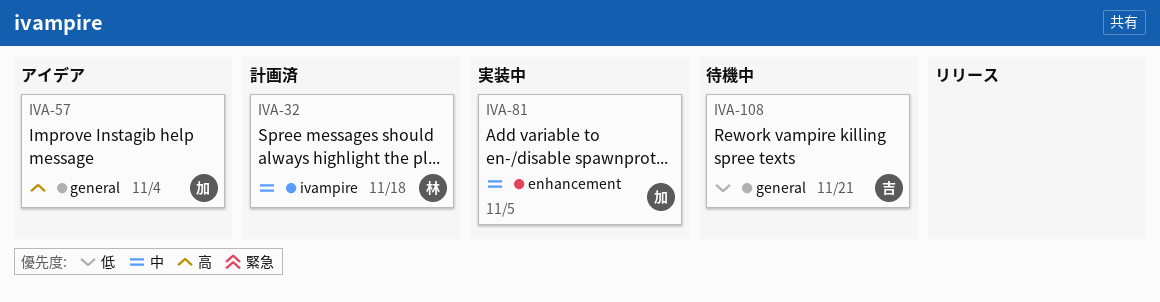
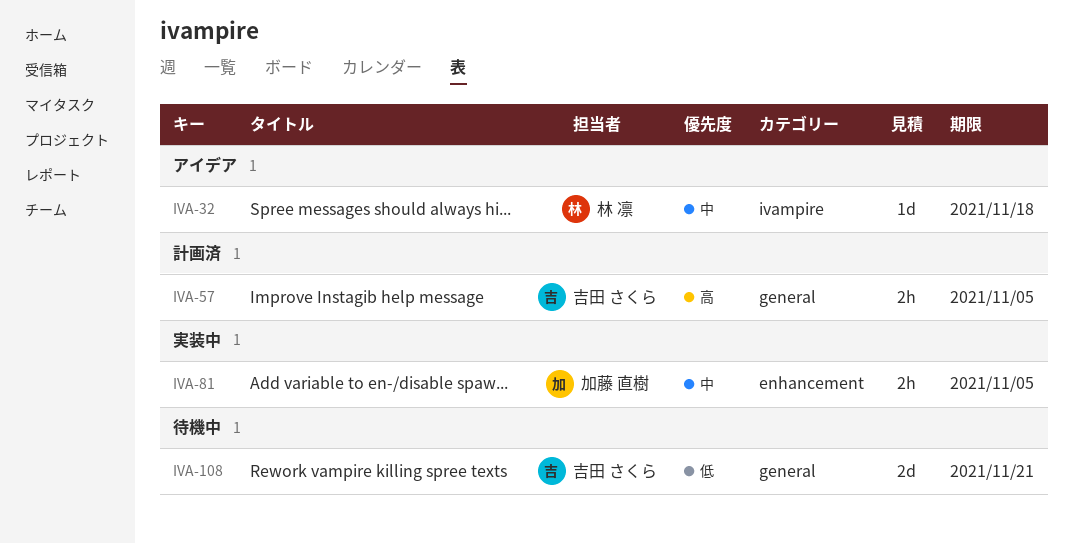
IVA-32, status: 計画済 -> アイデア
IVA-57, status: アイデア -> 計画済
IVA-57, owner: 加藤 直樹 -> 吉田 さくら
IVA-57, due: Nov 4 -> Nov 5

